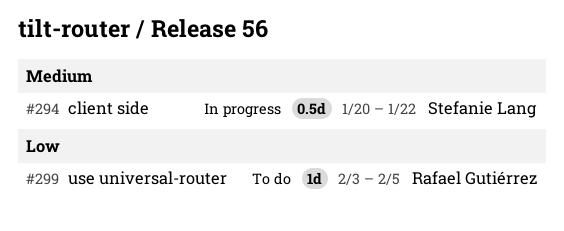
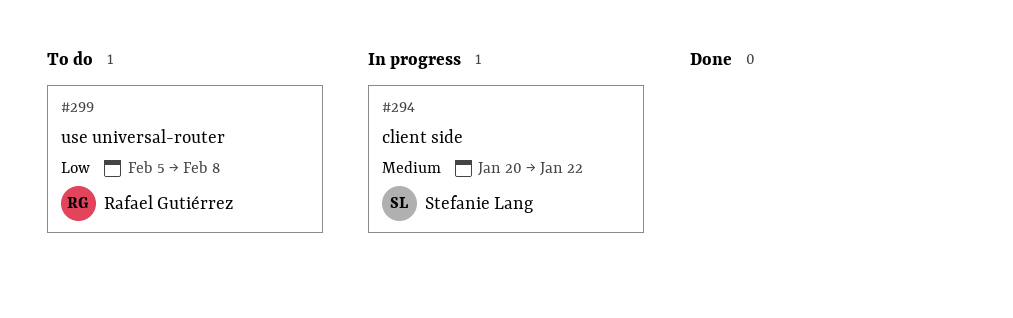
#299, start: Feb 3 -> Feb 5
#299, due: Feb 5 -> Feb 8

